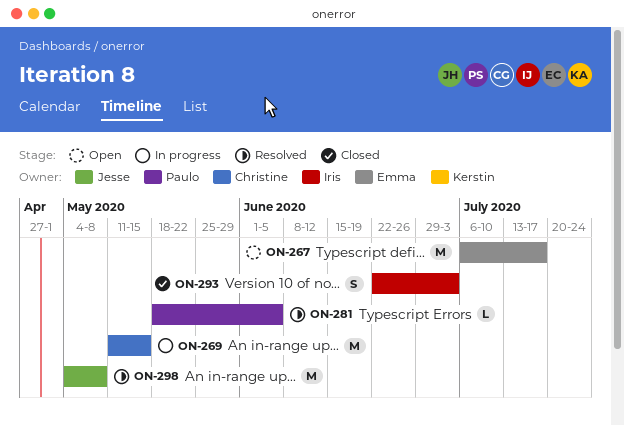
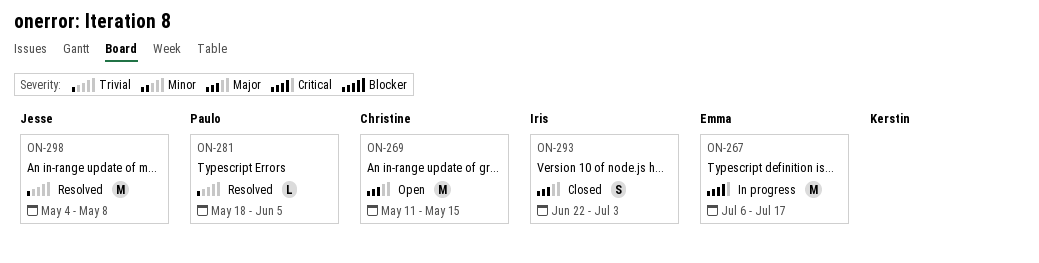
ON-267, status: Open -> In progress
ON-269, status: In progress -> Open

